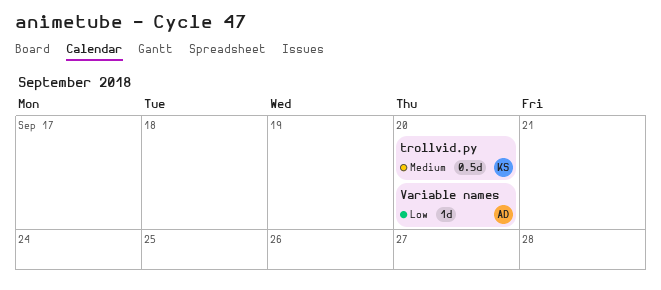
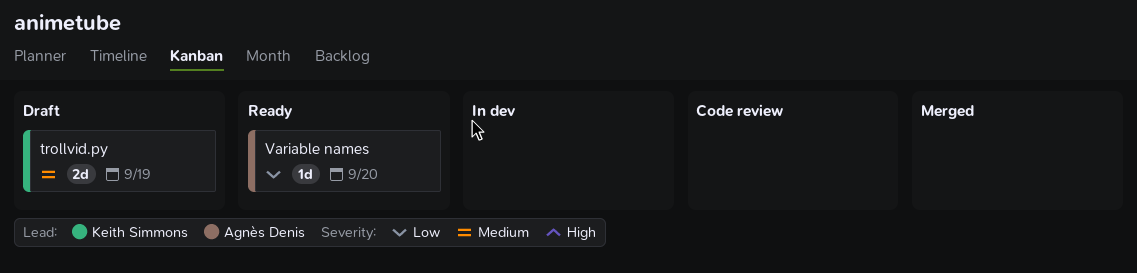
trollvid.py, estimate: 0.5d -> 2d
trollvid.py, due: Sep 20 -> Sep 19

